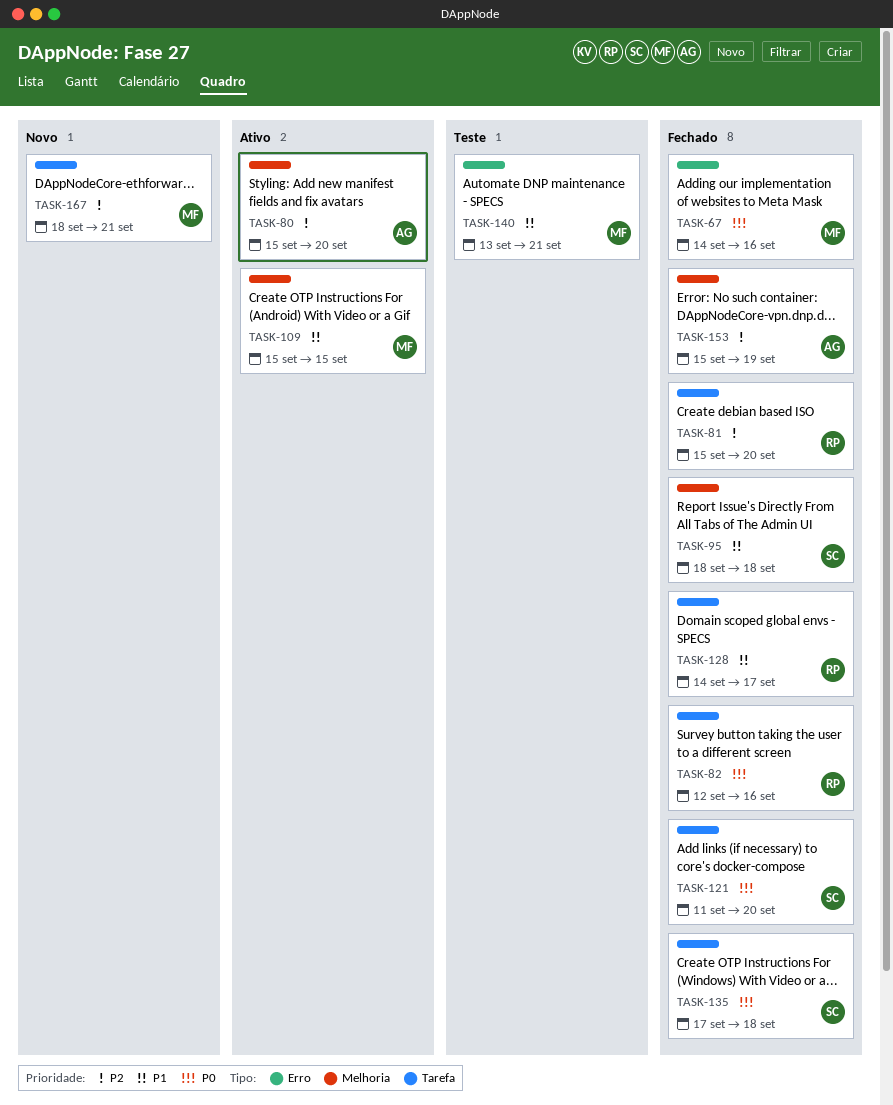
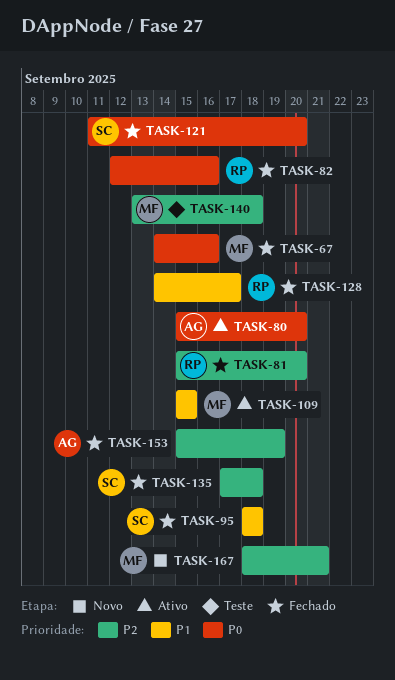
TASK-80, priority: P2 -> P0
TASK-135, priority: P0 -> P2
TASK-140, priority: P1 -> P2
TASK-140, due: Sep 21 -> Sep 18

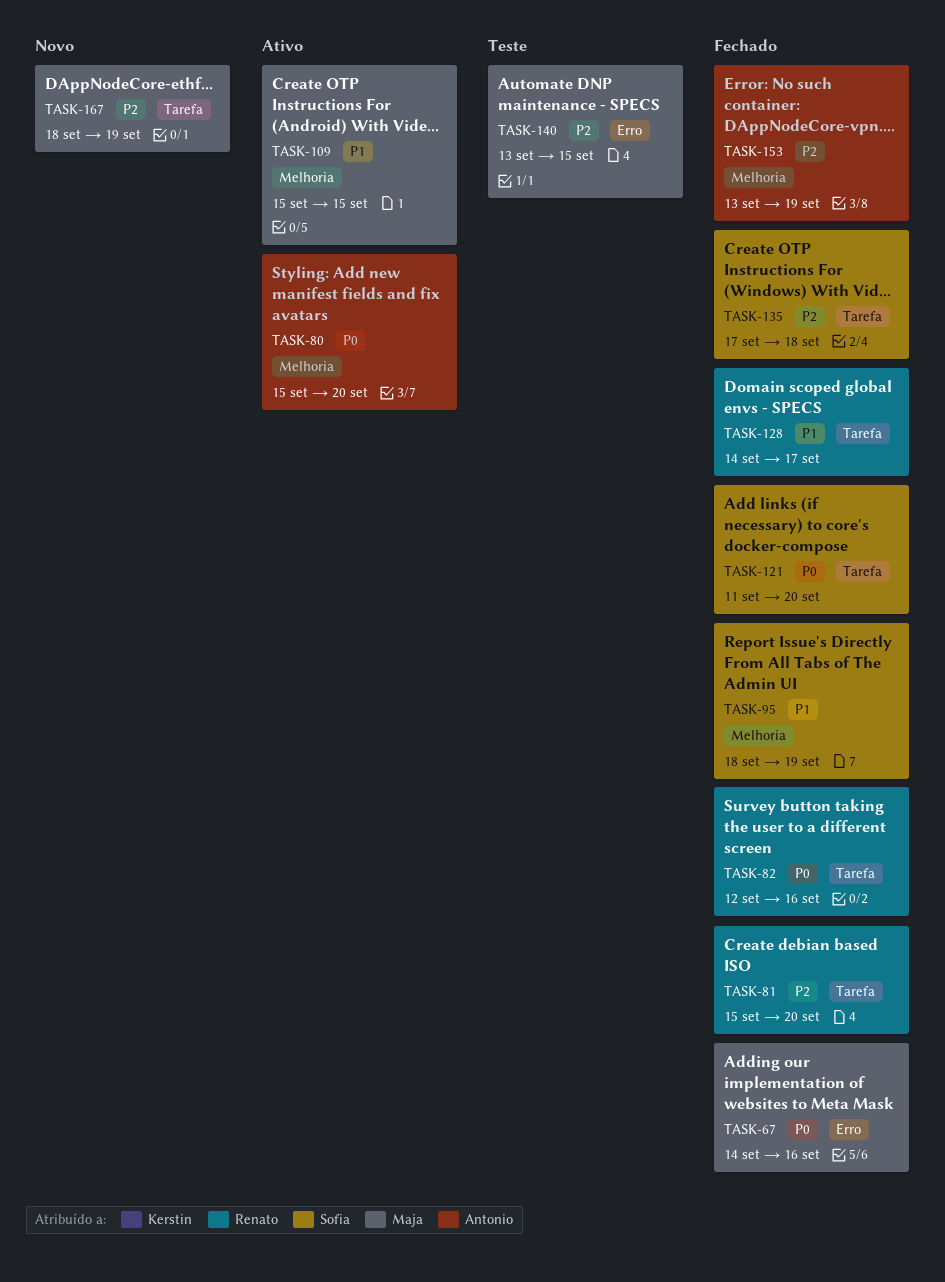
TASK-95, due: Sep 18 -> Sep 19
TASK-140, due: Sep 18 -> Sep 15
TASK-153, start: Sep 15 -> Sep 13
TASK-167, due: Sep 21 -> Sep 19

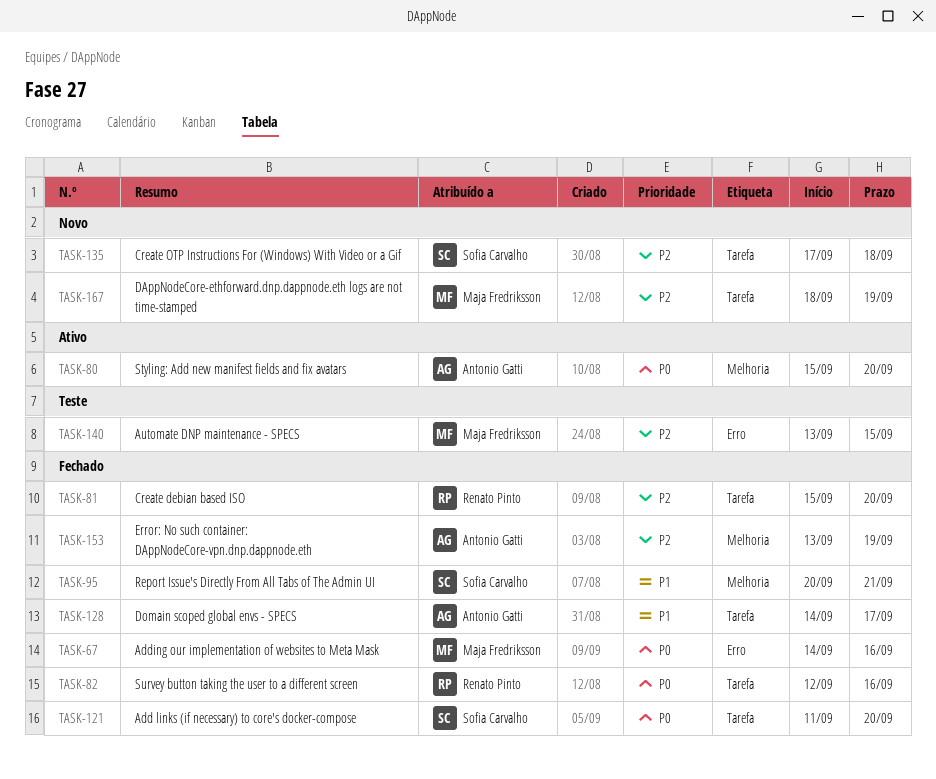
TASK-95, start: Sep 18 -> Sep 20
TASK-95, due: Sep 19 -> Sep 21
TASK-109: present -> none
TASK-128, owner: Renato Pinto -> Antonio Gatti
TASK-135, status: Fechado -> Novo

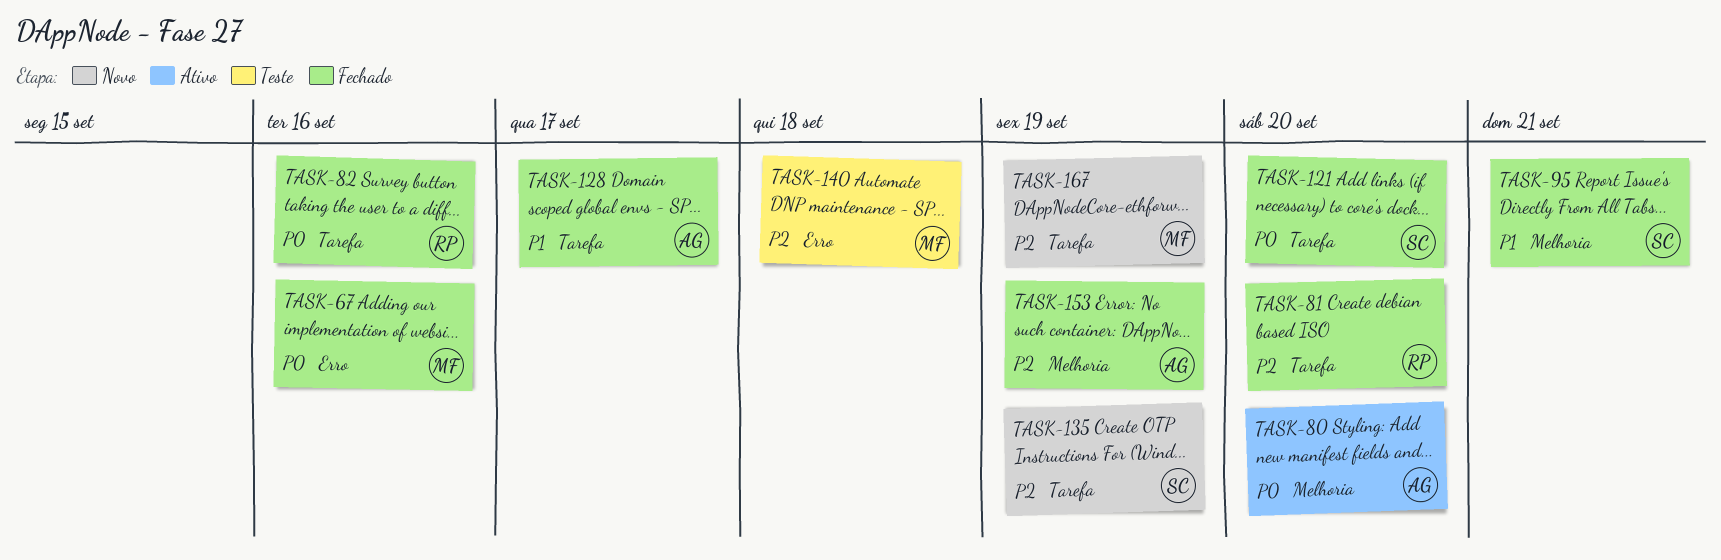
TASK-135, due: Sep 18 -> Sep 19
TASK-140, due: Sep 15 -> Sep 18

